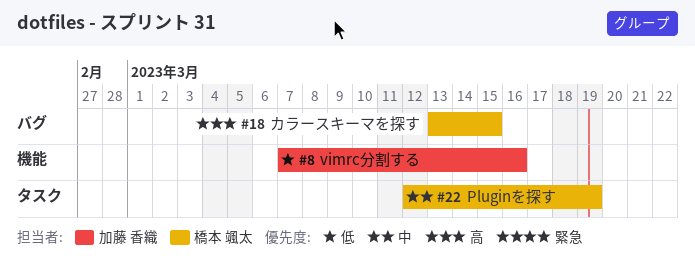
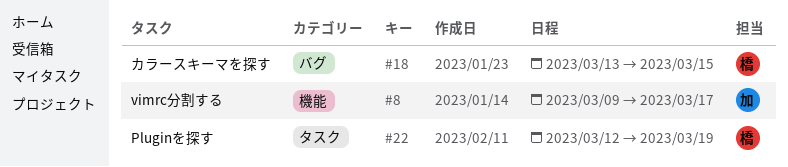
#8, start: Mar 7 -> Mar 9
#8, due: Mar 16 -> Mar 17

